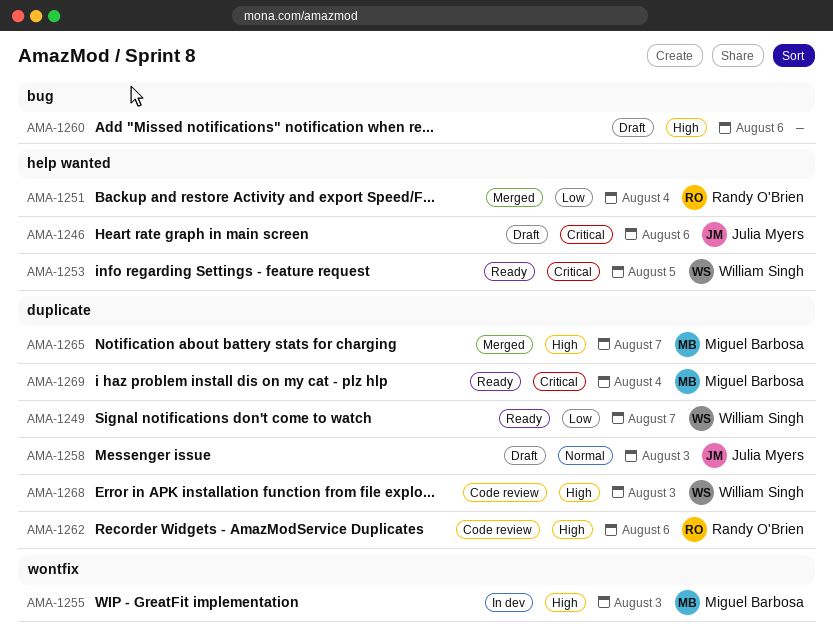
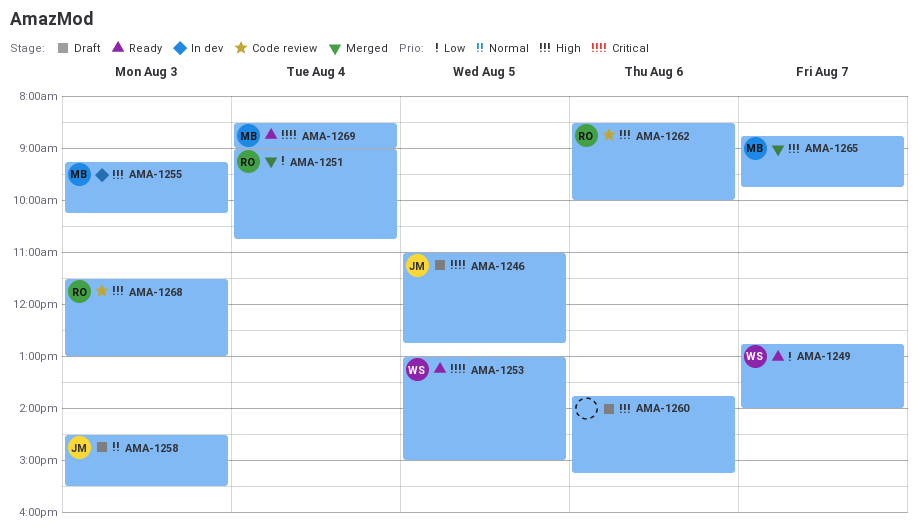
AMA-1246, day: Aug 6 -> Aug 5
AMA-1268, owner: William Singh -> Randy O'Brien

